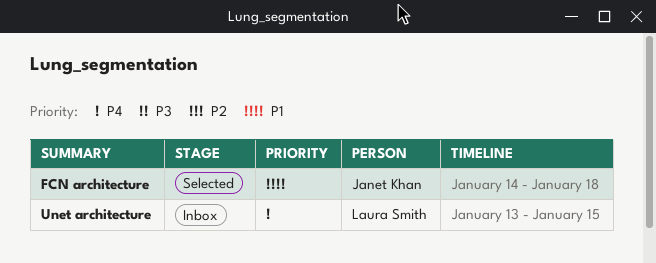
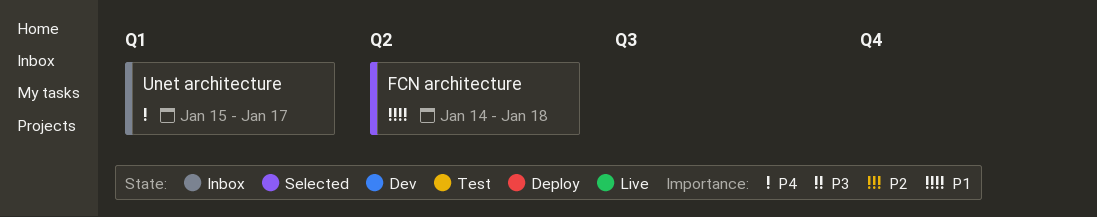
Unet architecture, start: Jan 13 -> Jan 15
Unet architecture, due: Jan 15 -> Jan 17

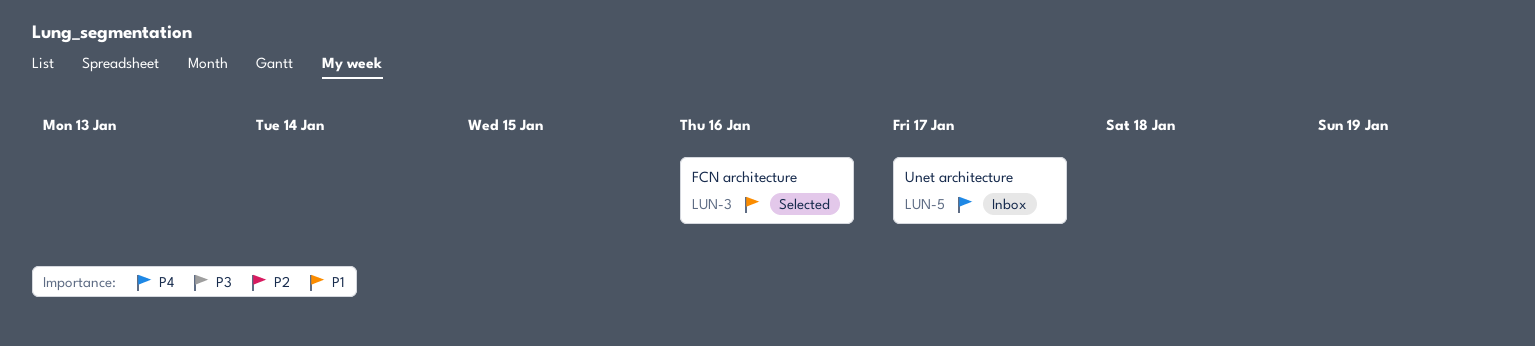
FCN architecture, due: Jan 18 -> Jan 16

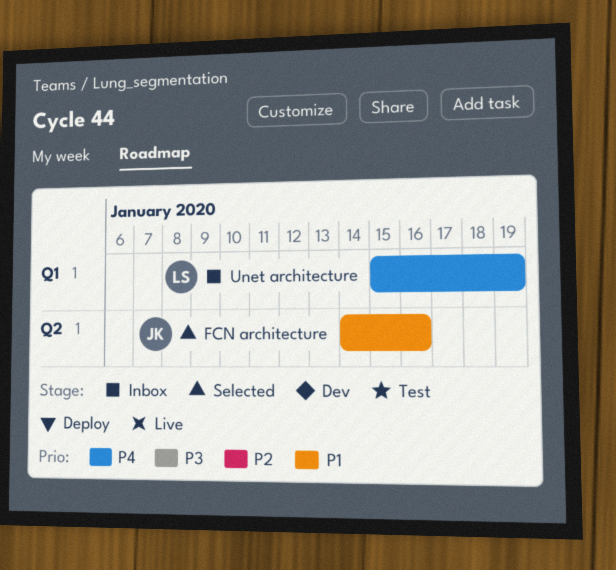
Unet architecture, due: Jan 17 -> Jan 19

